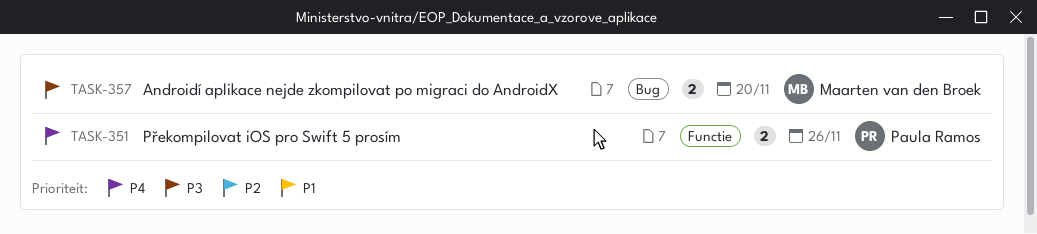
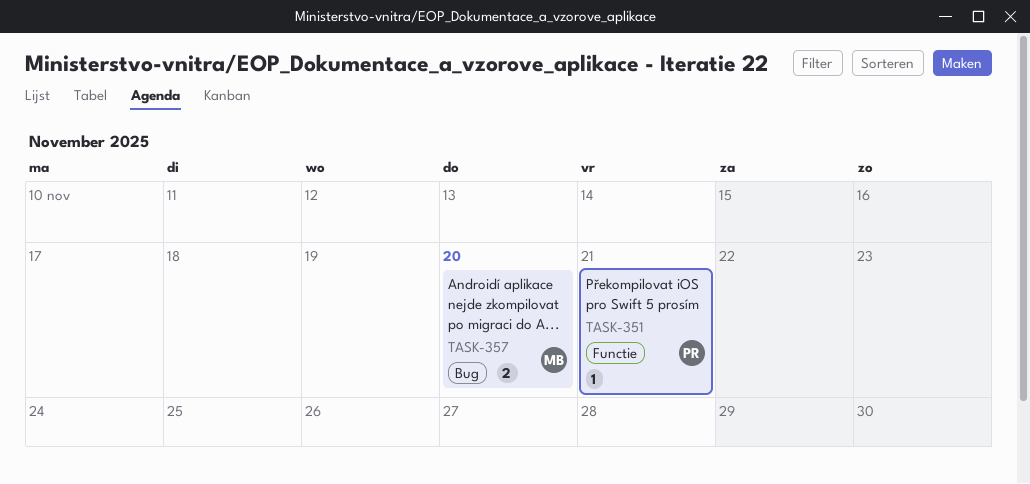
TASK-351, estimate: 2 -> 1
TASK-351, due: Nov 26 -> Nov 21

